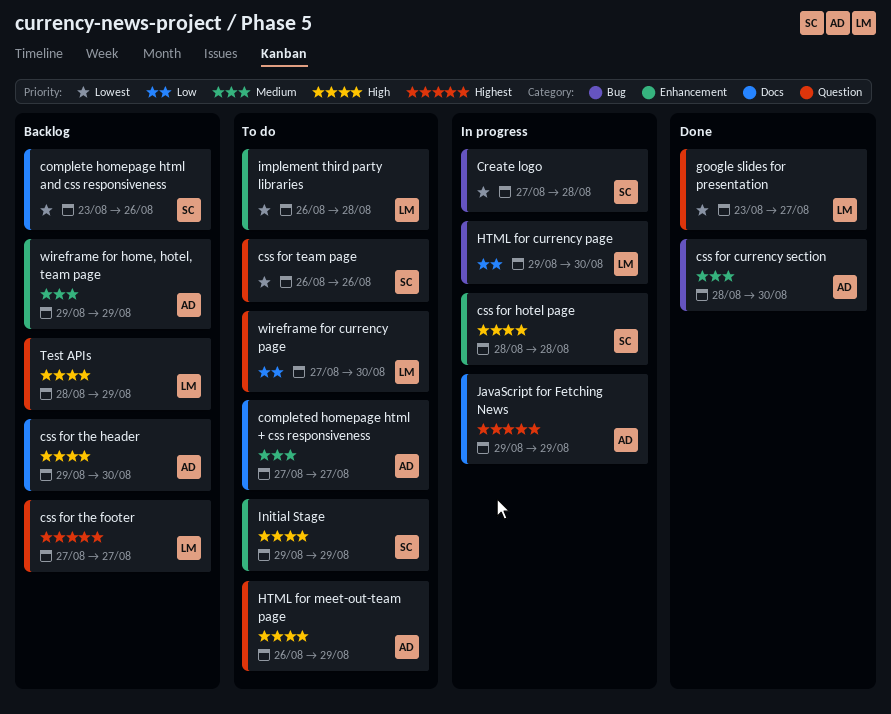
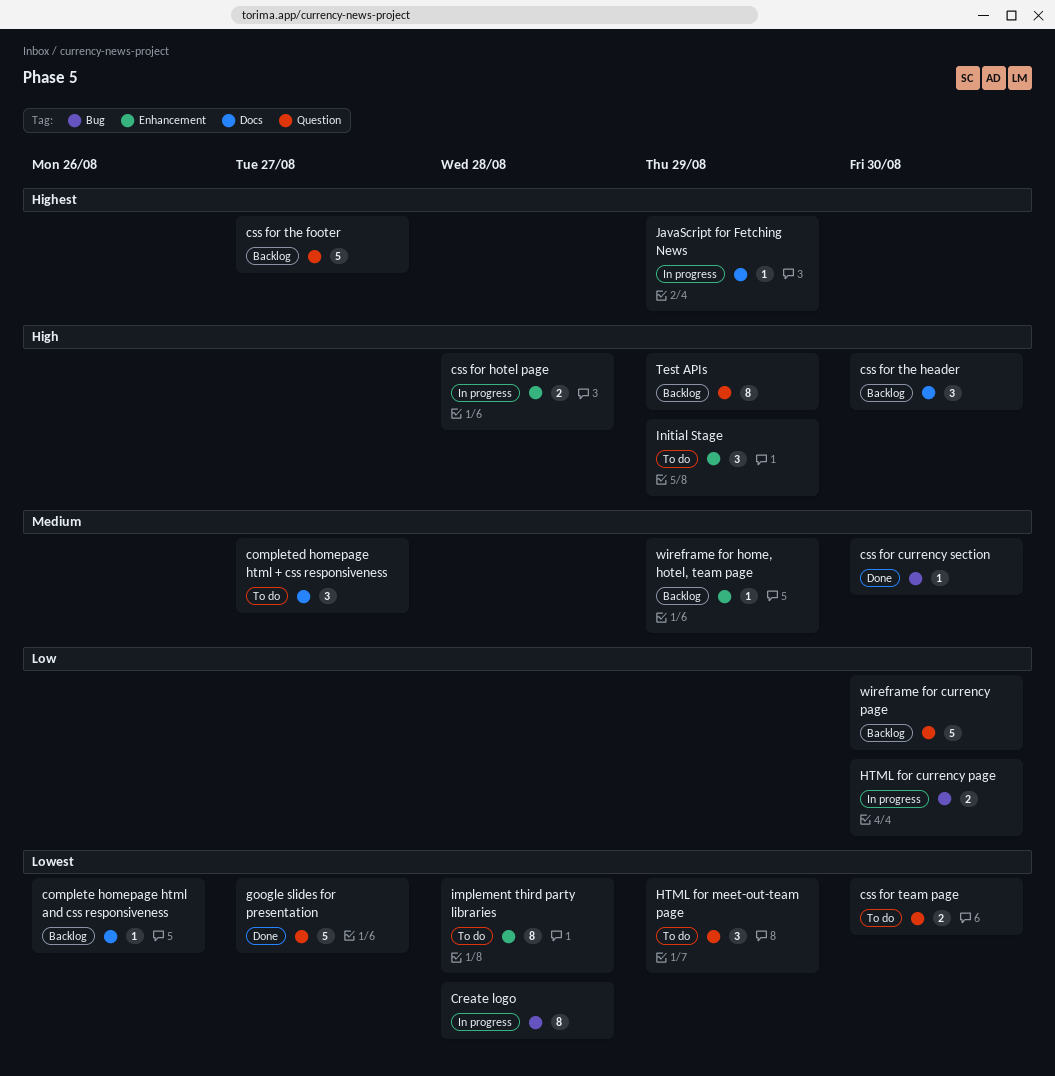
css for team page, due: Aug 26 -> Aug 30
HTML for meet-out-team page, priority: High -> Lowest
wireframe for currency page, status: To do -> Backlog

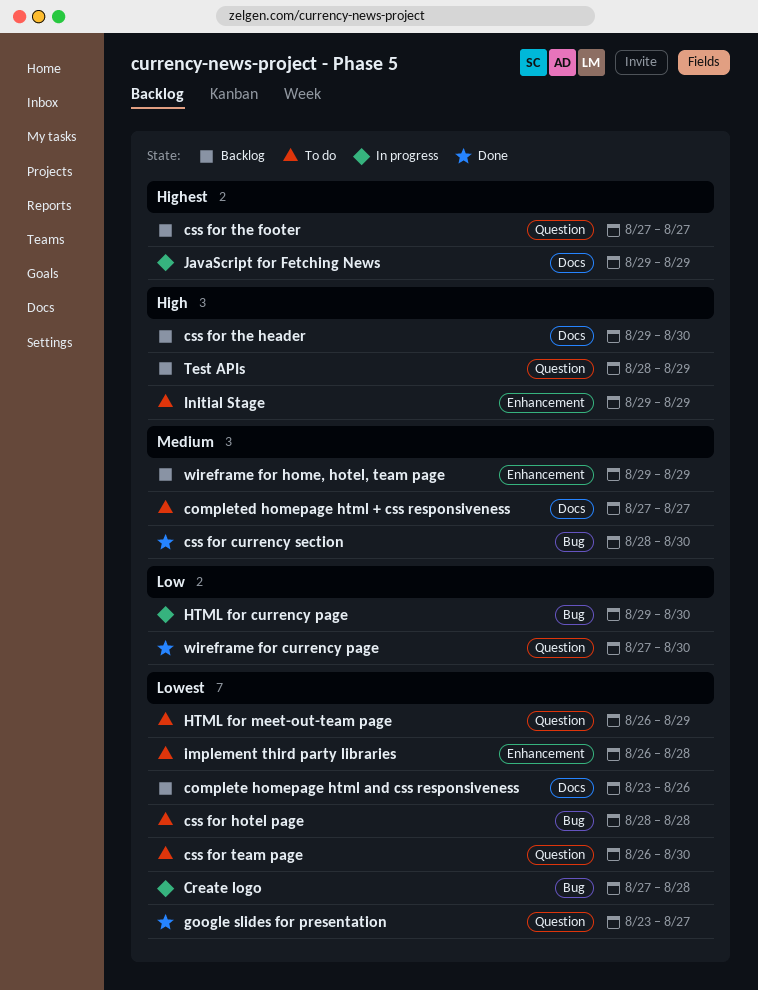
css for hotel page, status: In progress -> To do
css for hotel page, priority: High -> Lowest
css for hotel page, label: Enhancement -> Bug
wireframe for currency page, status: Backlog -> Done

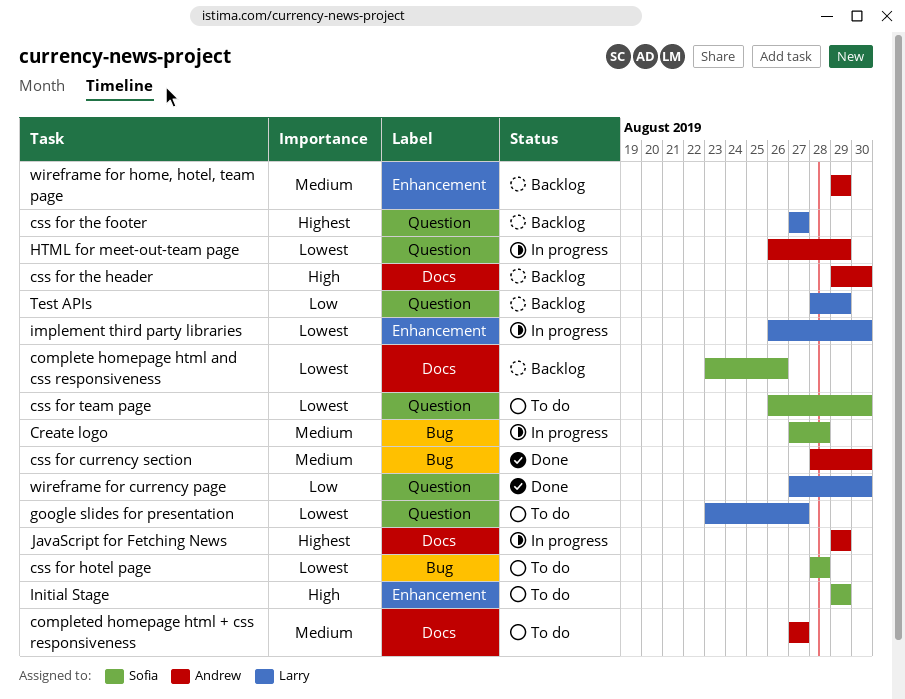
Create logo, priority: Lowest -> Medium
google slides for presentation, status: Done -> To do
HTML for currency page: present -> none
HTML for meet-out-team page, status: To do -> In progress
implement third party libraries, status: To do -> In progress
implement third party libraries, due: Aug 28 -> Aug 30
Test APIs, priority: High -> Low

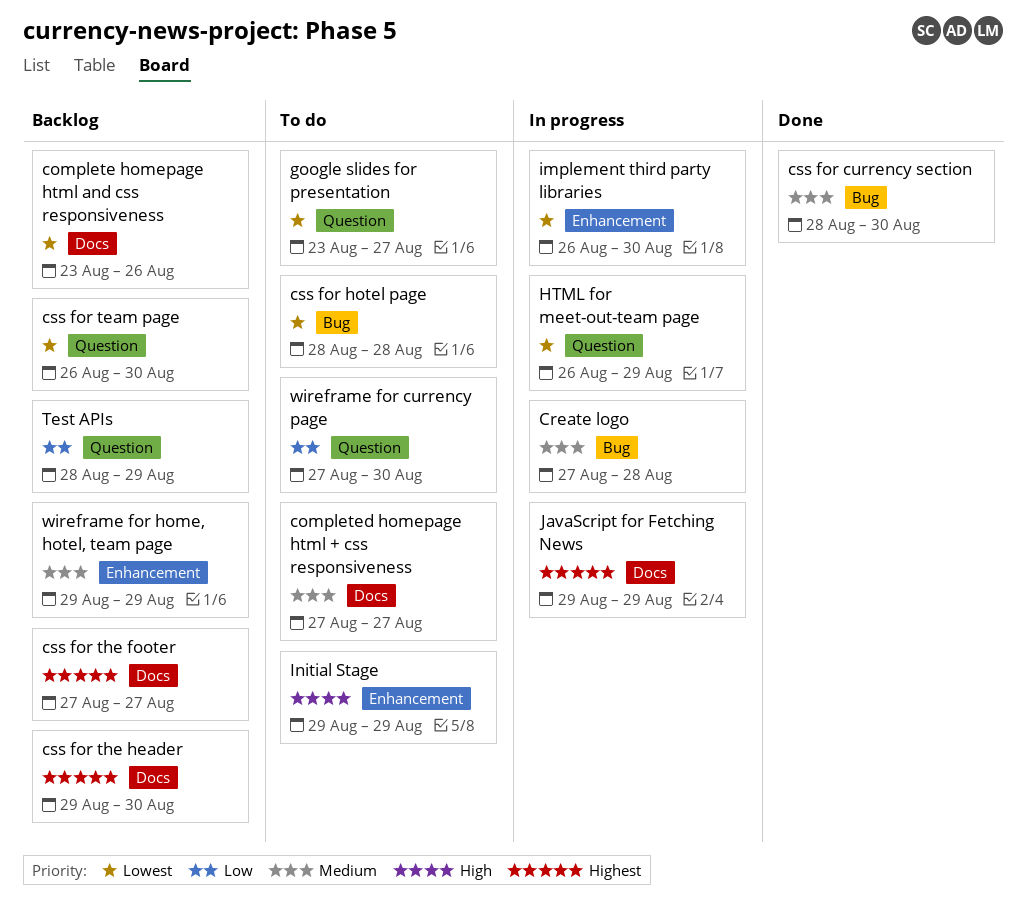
css for team page, status: To do -> Backlog
css for the footer, label: Question -> Docs
css for the header, priority: High -> Highest
wireframe for currency page, status: Done -> To do

